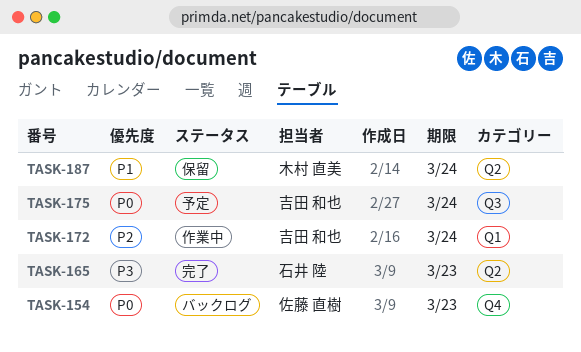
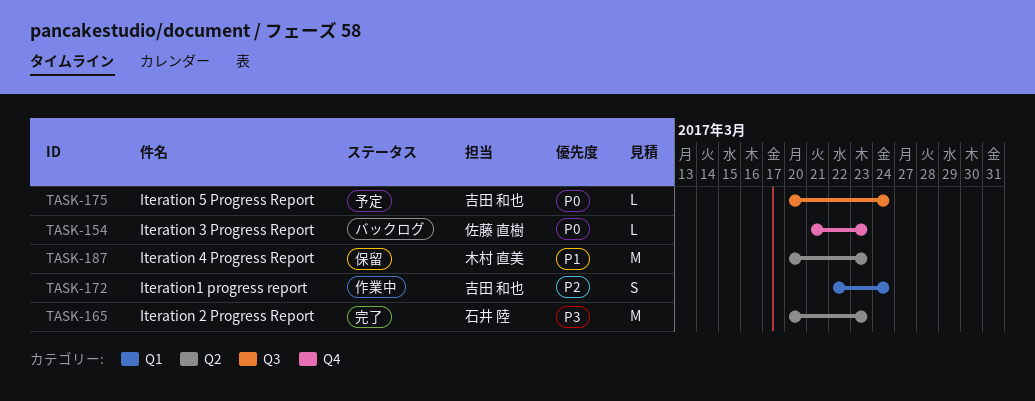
TASK-187, due: Mar 24 -> Mar 23

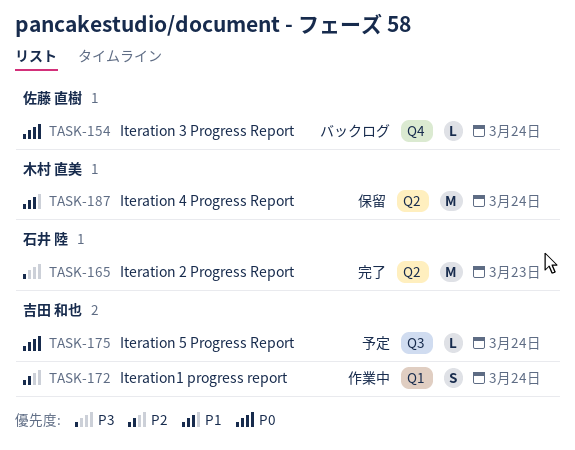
TASK-154, due: Mar 23 -> Mar 24
TASK-187, due: Mar 23 -> Mar 24

